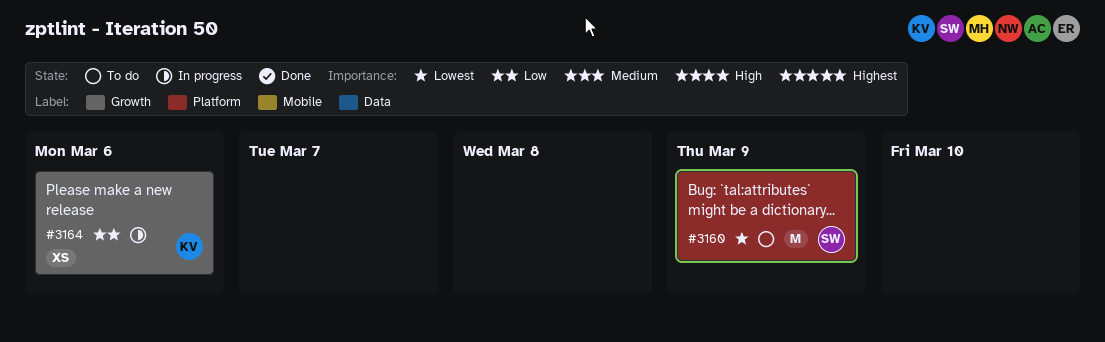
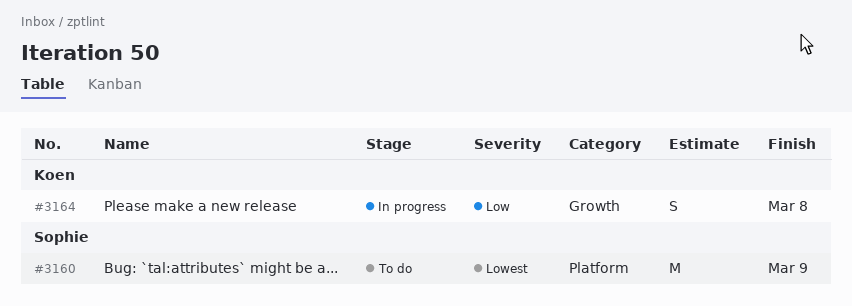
#3164, estimate: XS -> S
#3164, due: Mar 6 -> Mar 8

